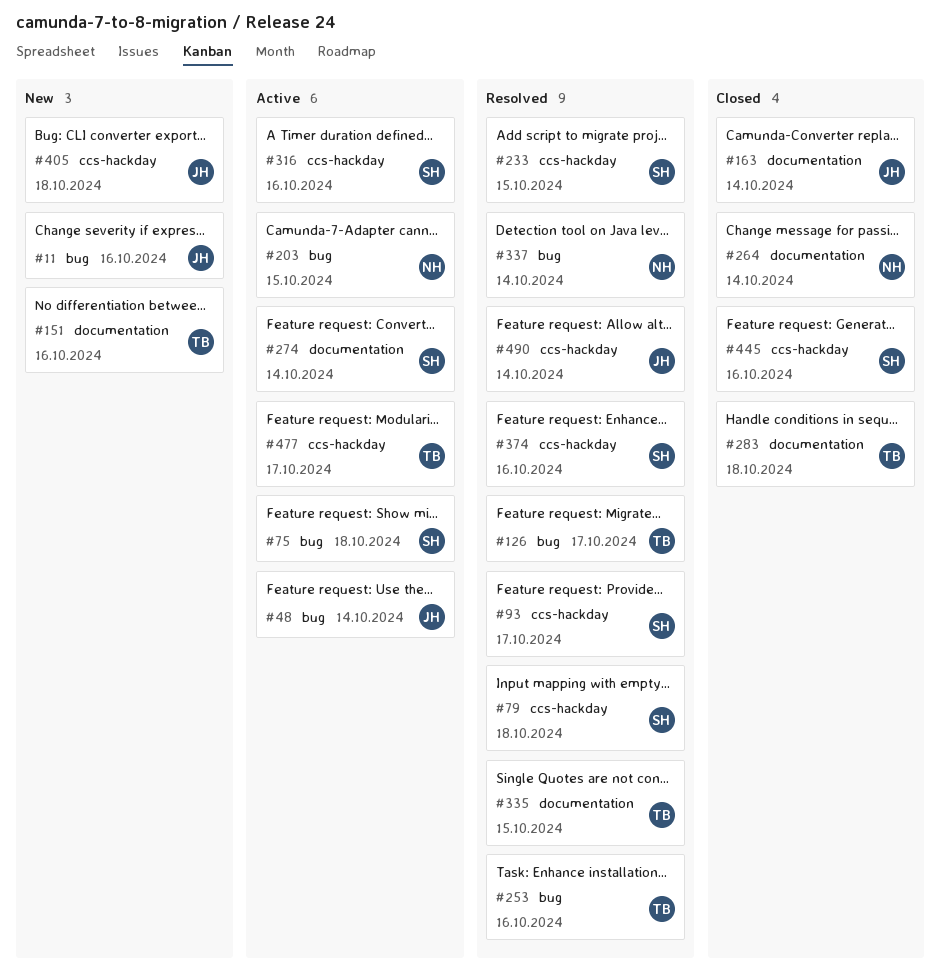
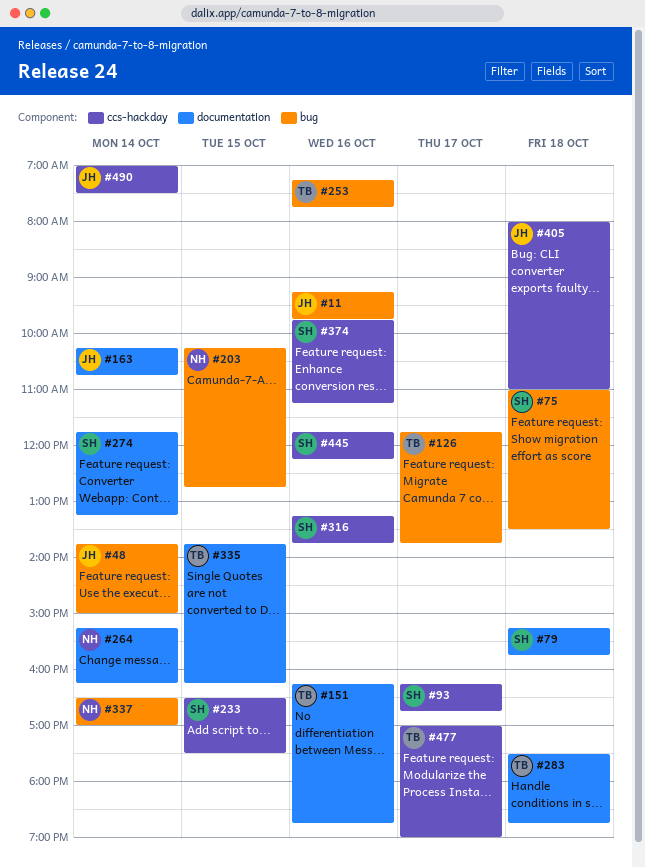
#79, label: ccs-hackday -> documentation

